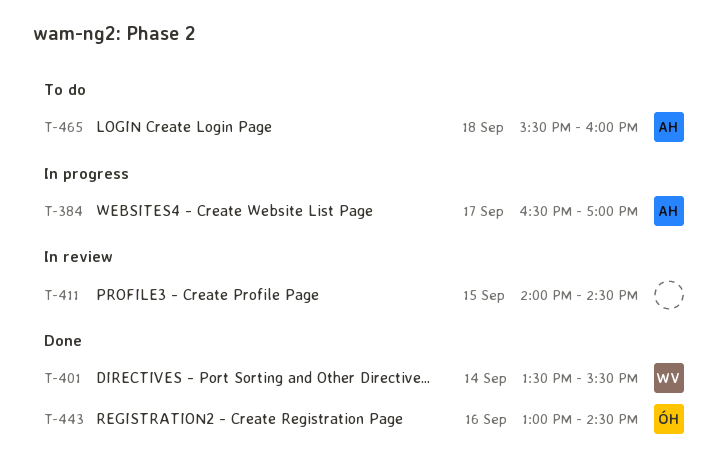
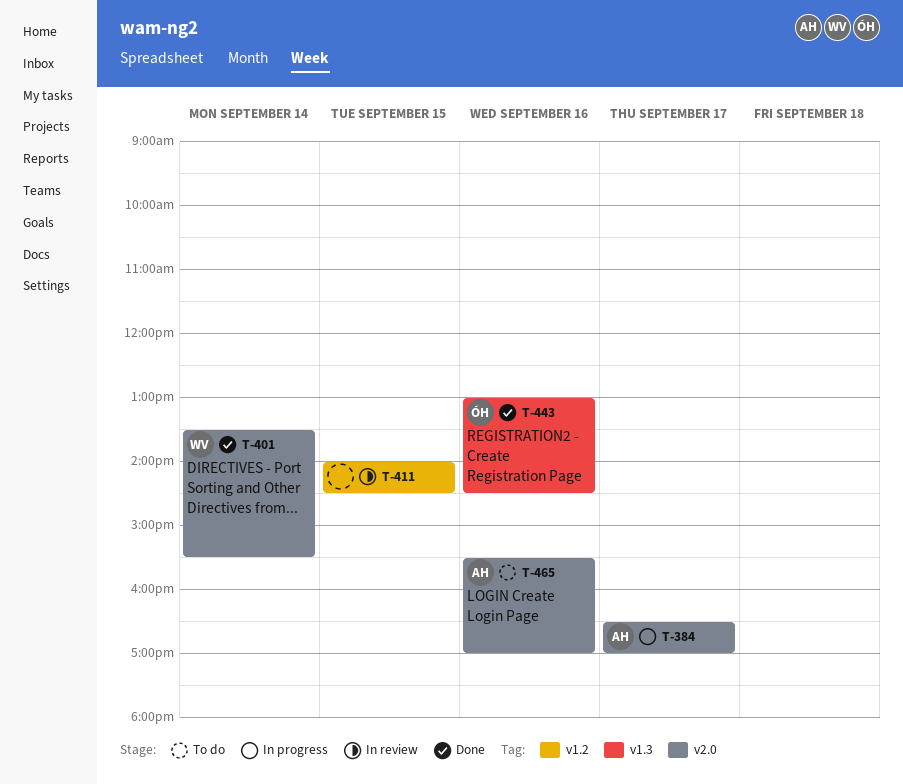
T-465, day: Sep 18 -> Sep 16
T-465, ends: 16:00 -> 17:00

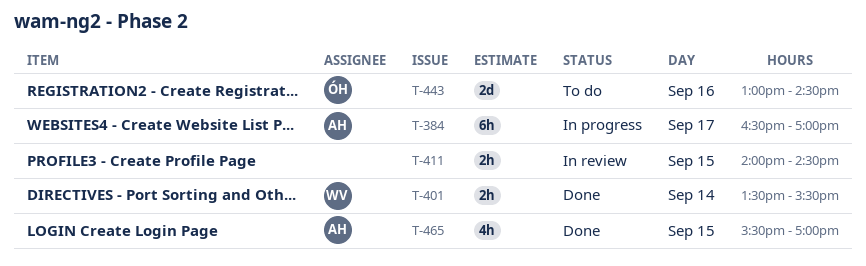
T-443, status: Done -> To do
T-465, status: To do -> Done
T-465, day: Sep 16 -> Sep 15

